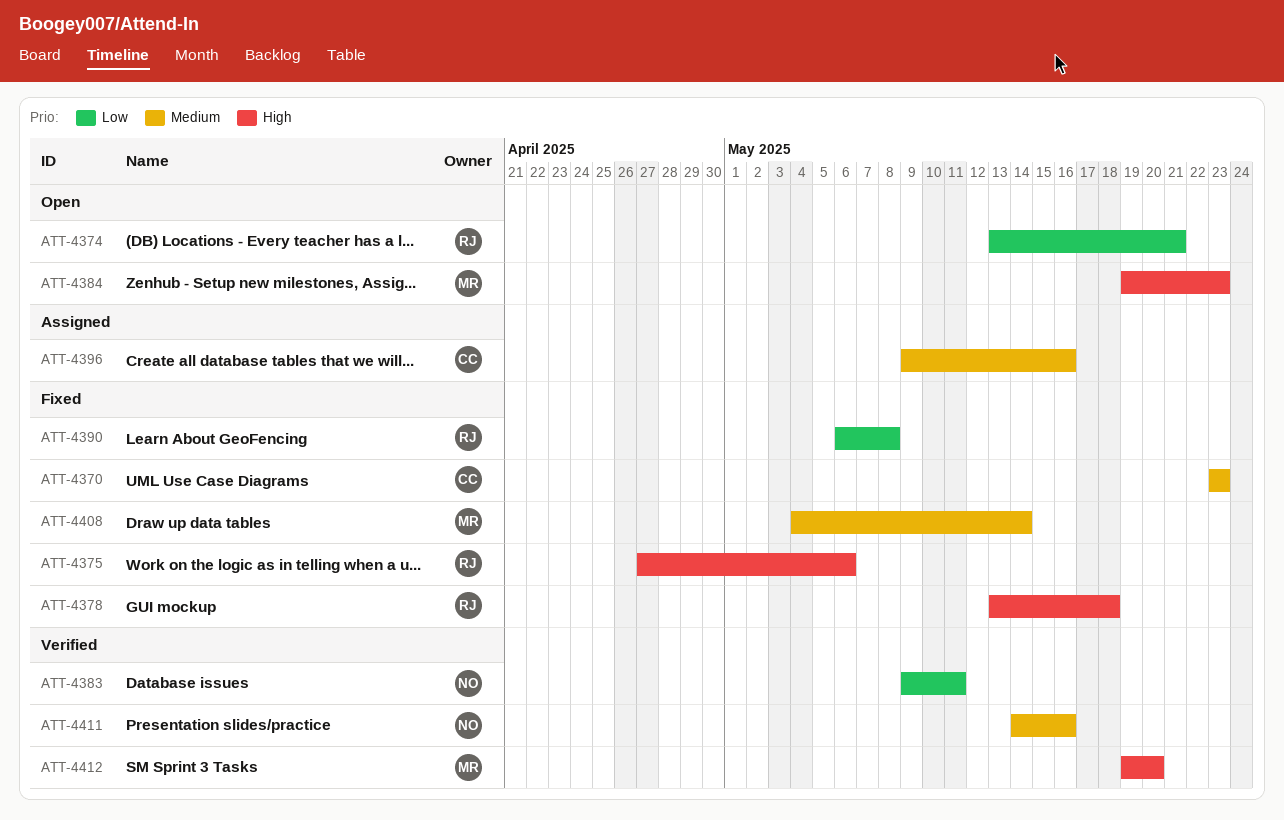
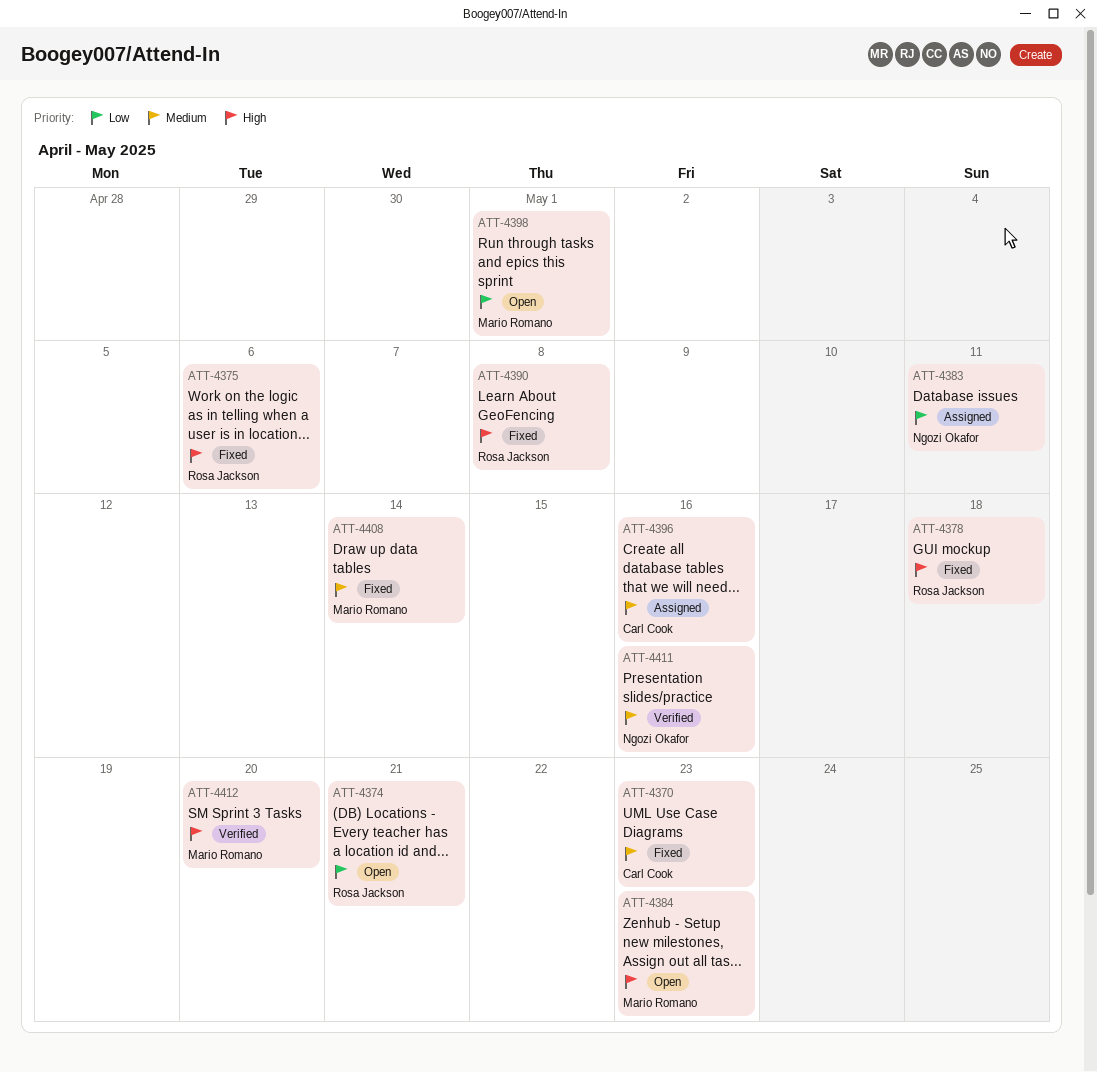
ATT-4383, status: Verified -> Assigned
ATT-4390, priority: Low -> High
ATT-4398: none -> present

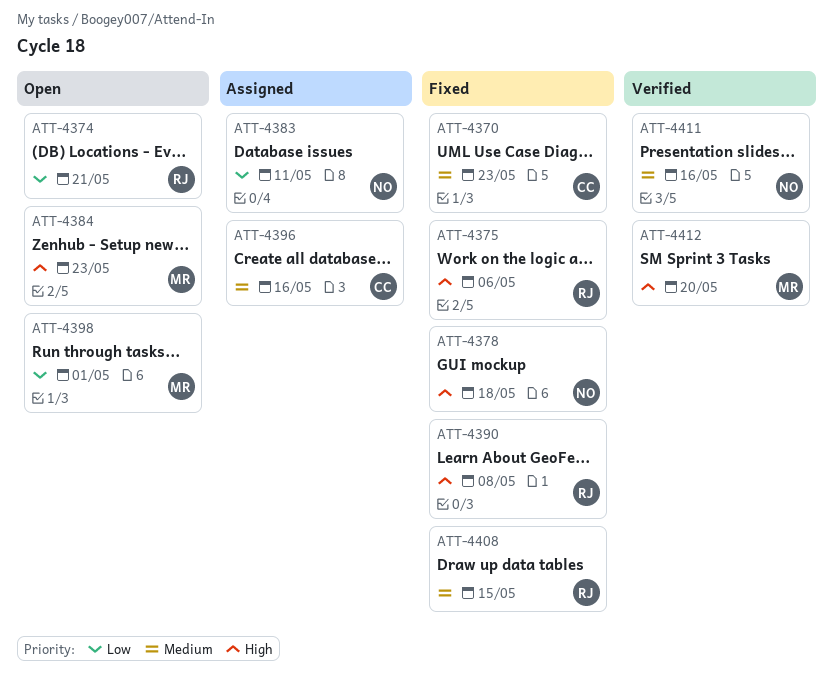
ATT-4378, owner: Rosa Jackson -> Ngozi Okafor
ATT-4408, owner: Mario Romano -> Rosa Jackson
ATT-4408, due: May 14 -> May 15

